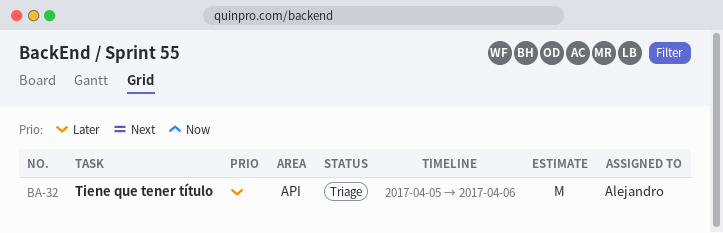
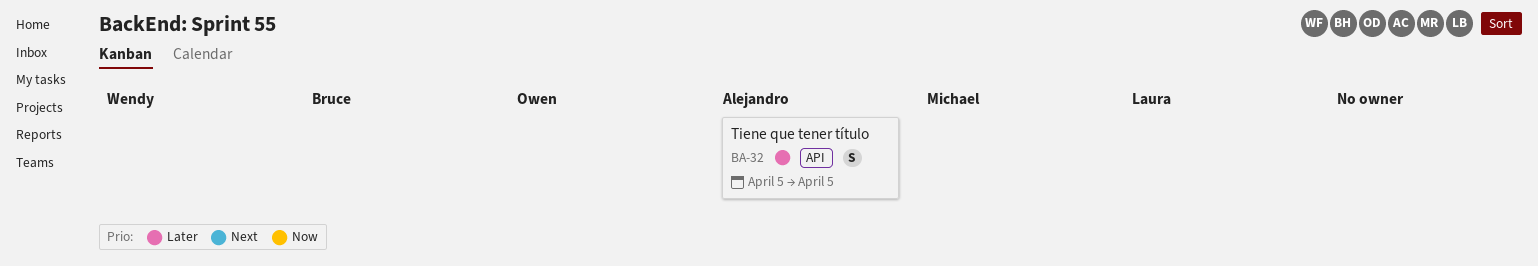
BA-32, estimate: M -> S
BA-32, due: Apr 6 -> Apr 5

